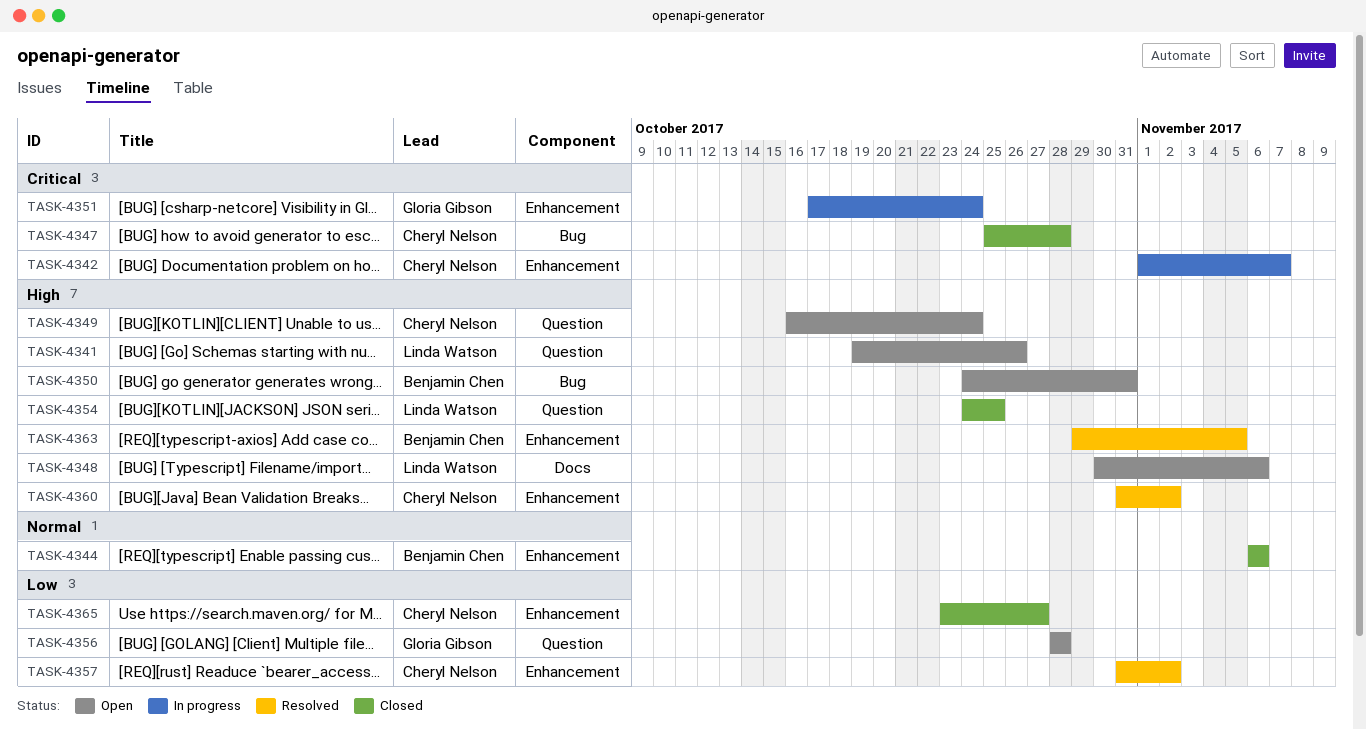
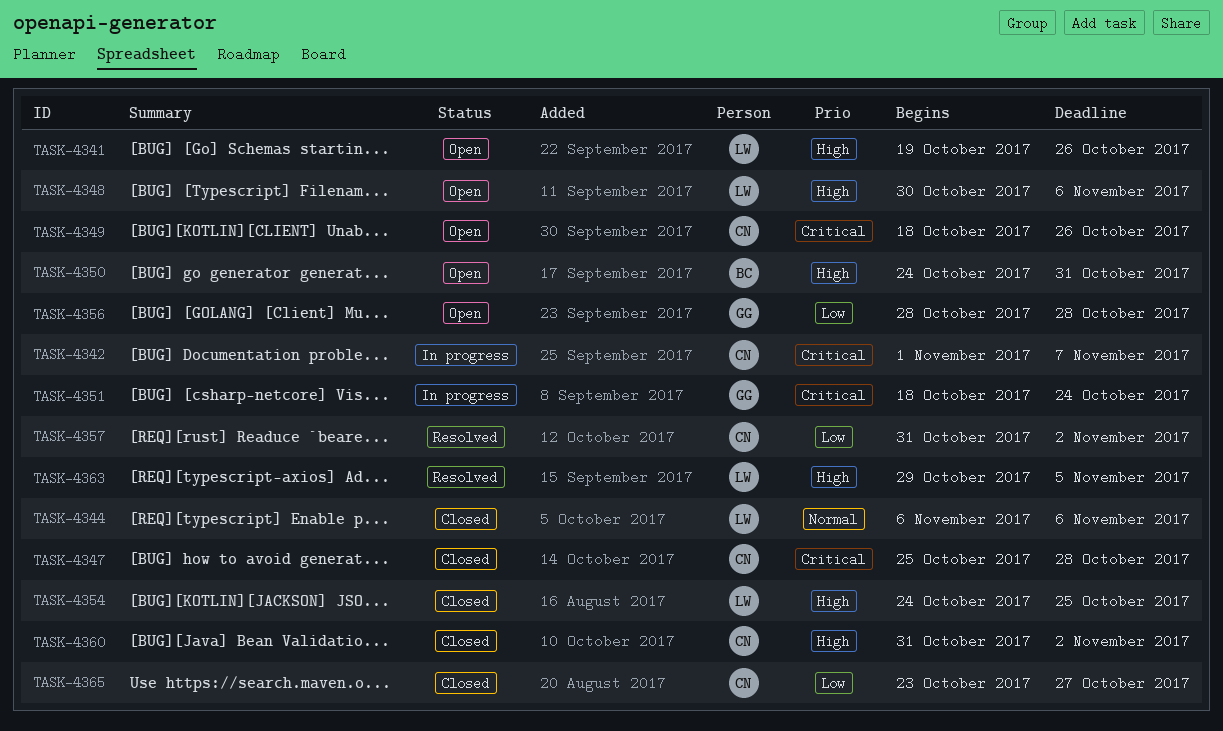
TASK-4344, owner: Benjamin Chen -> Linda Watson
TASK-4349, priority: High -> Critical
TASK-4349, start: Oct 16 -> Oct 18
TASK-4349, due: Oct 24 -> Oct 26
TASK-4351, start: Oct 17 -> Oct 18
TASK-4360, status: Resolved -> Closed
TASK-4363, owner: Benjamin Chen -> Linda Watson

